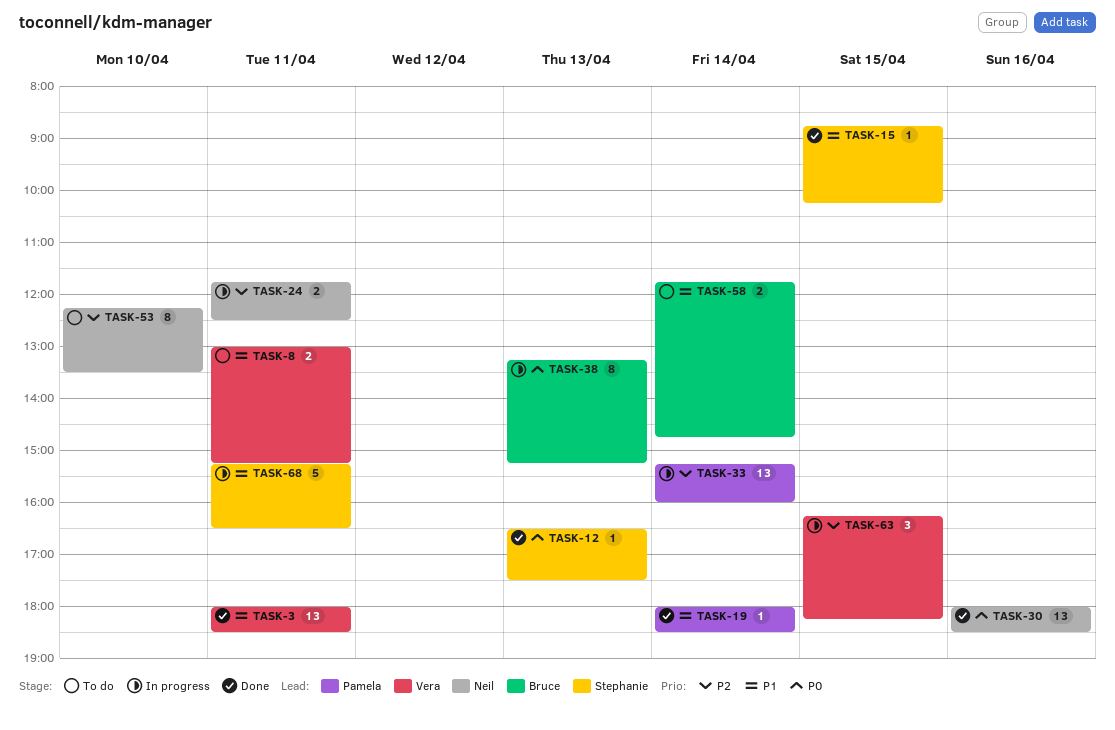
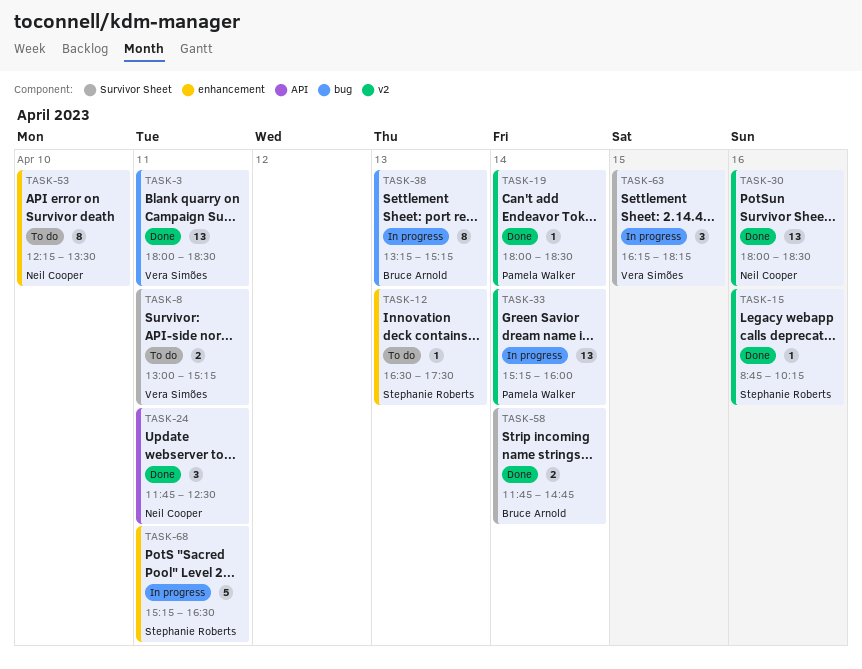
TASK-12, status: Done -> To do
TASK-15, day: Apr 15 -> Apr 16
TASK-24, status: In progress -> Done
TASK-24, estimate: 2 -> 3
TASK-58, status: To do -> Done

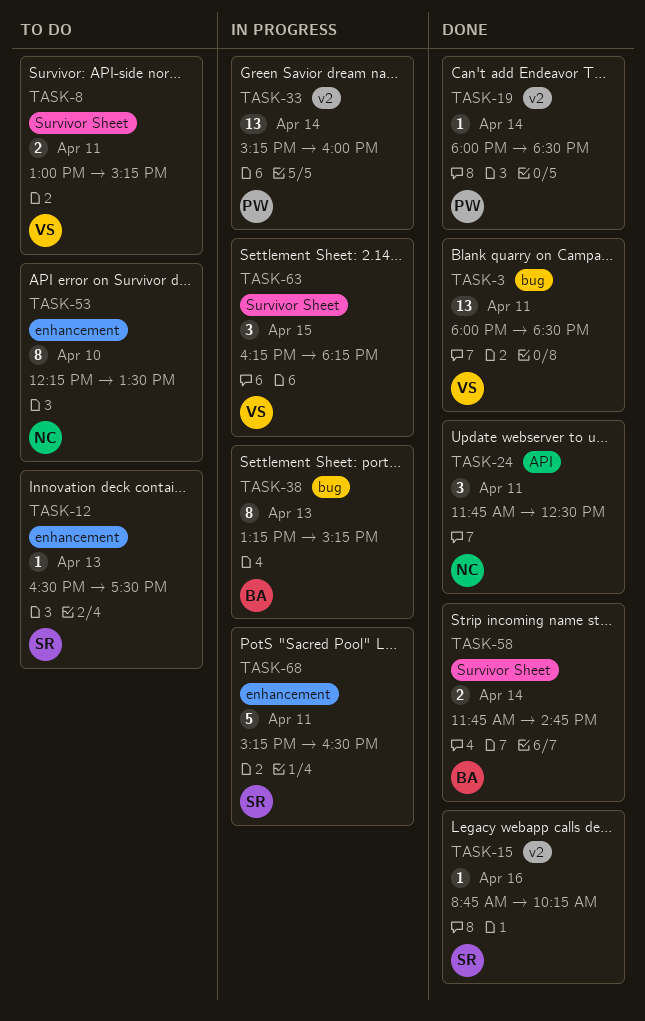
TASK-30: present -> none

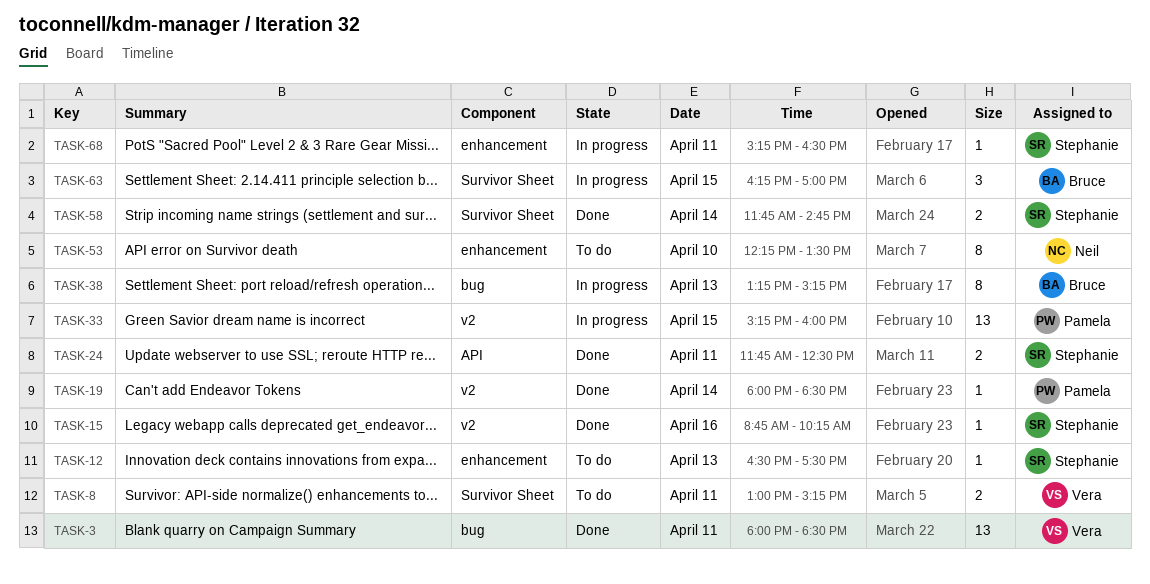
TASK-24, owner: Neil -> Stephanie
TASK-24, estimate: 3 -> 2
TASK-33, day: Apr 14 -> Apr 15
TASK-58, owner: Bruce -> Stephanie
TASK-63, owner: Vera -> Bruce
TASK-63, ends: 18:15 -> 17:00
TASK-68, estimate: 5 -> 1

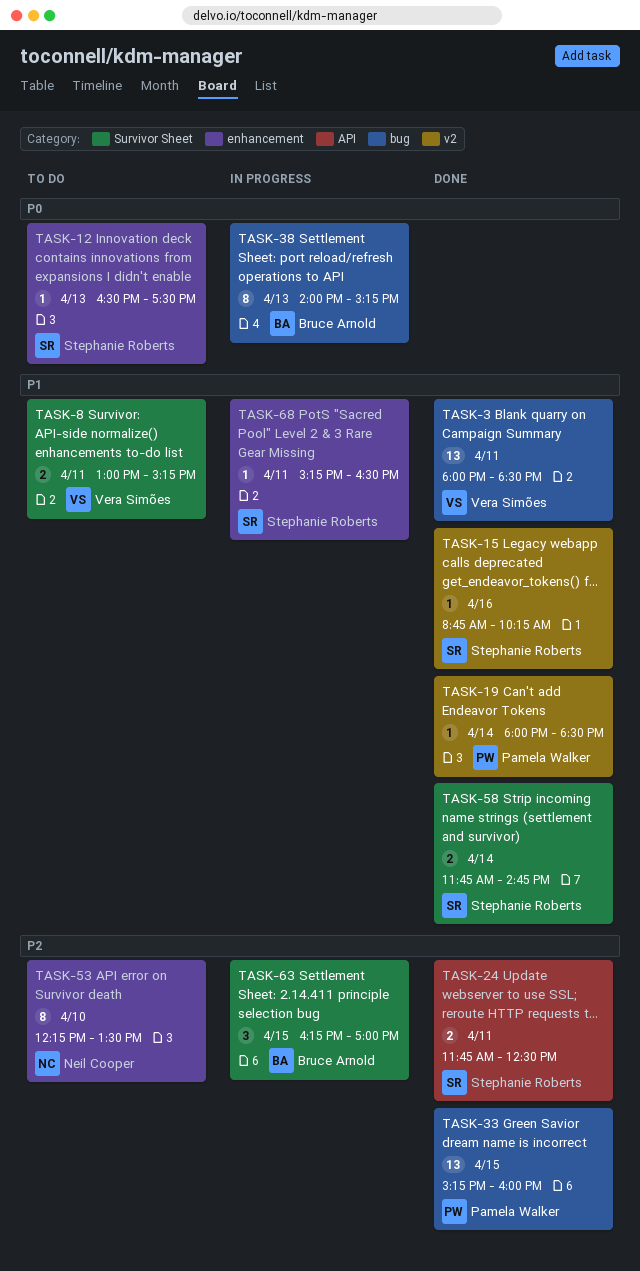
TASK-33, status: In progress -> Done
TASK-33, label: v2 -> bug
TASK-38, begins: 13:15 -> 14:00

